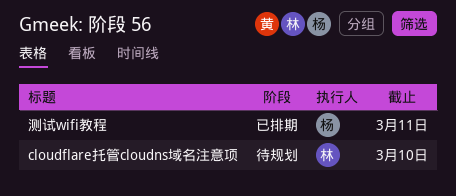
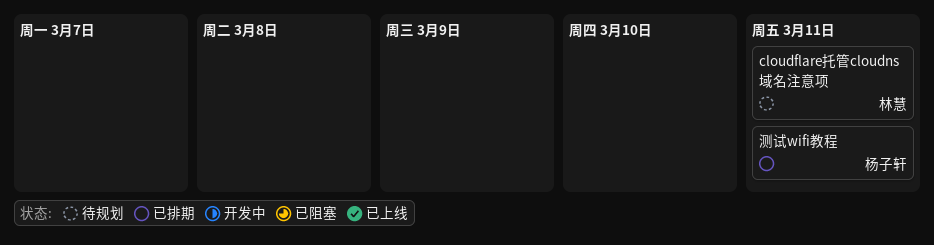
cloudflare托管cloudns域名注意项, due: Mar 10 -> Mar 11

